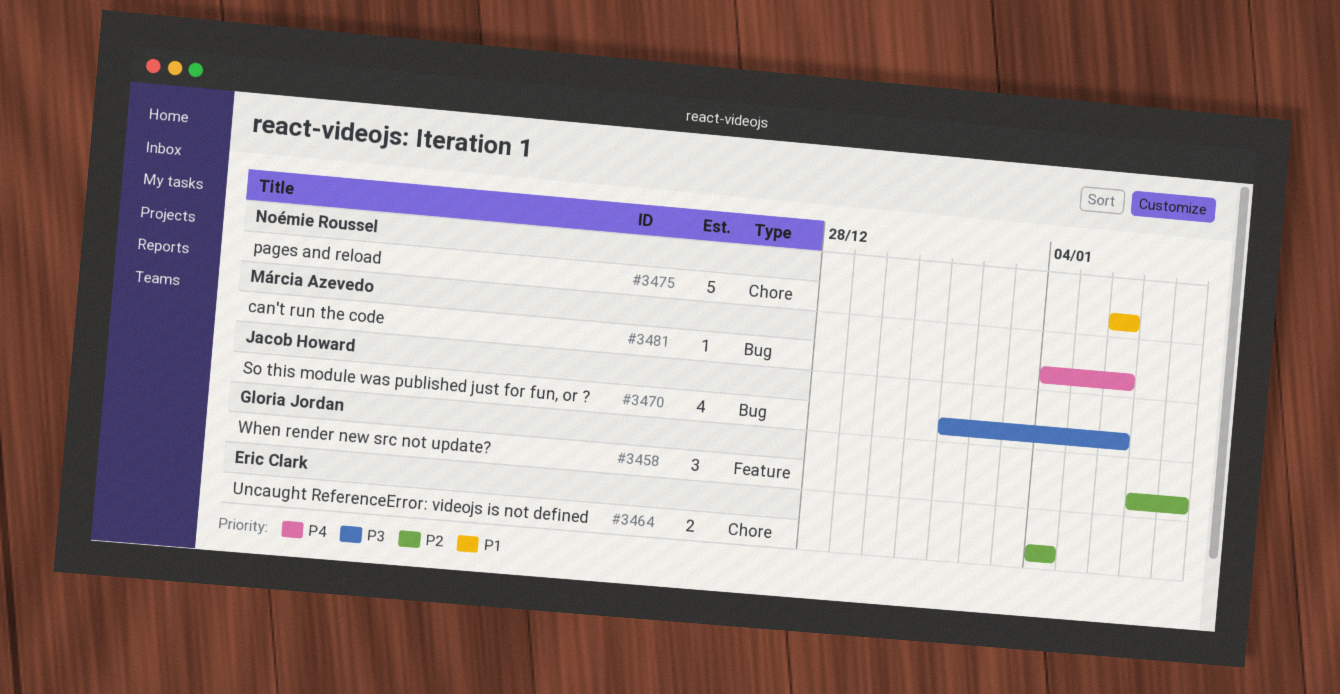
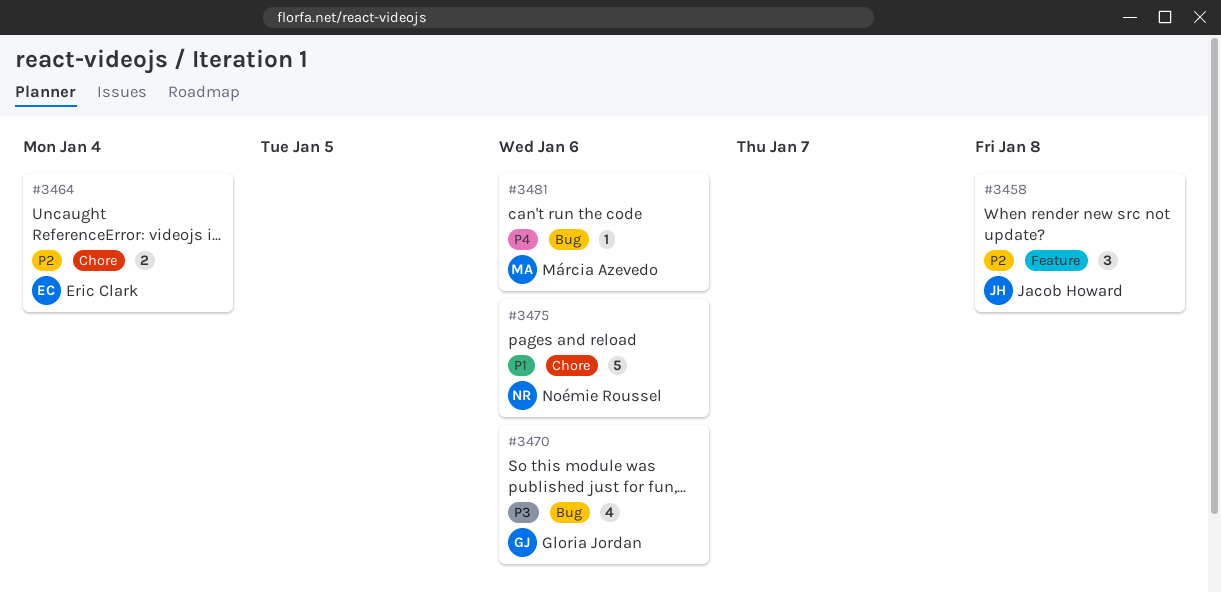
#3458, owner: Gloria Jordan -> Jacob Howard
#3470, owner: Jacob Howard -> Gloria Jordan

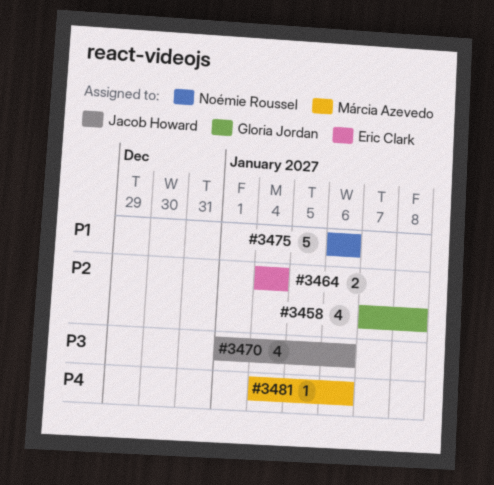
#3458, owner: Jacob Howard -> Gloria Jordan
#3458, estimate: 3 -> 4
#3470, owner: Gloria Jordan -> Jacob Howard

